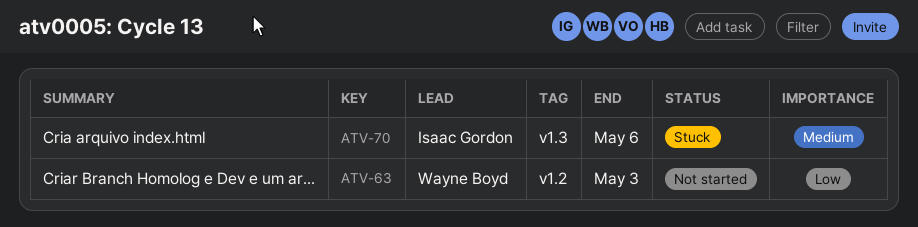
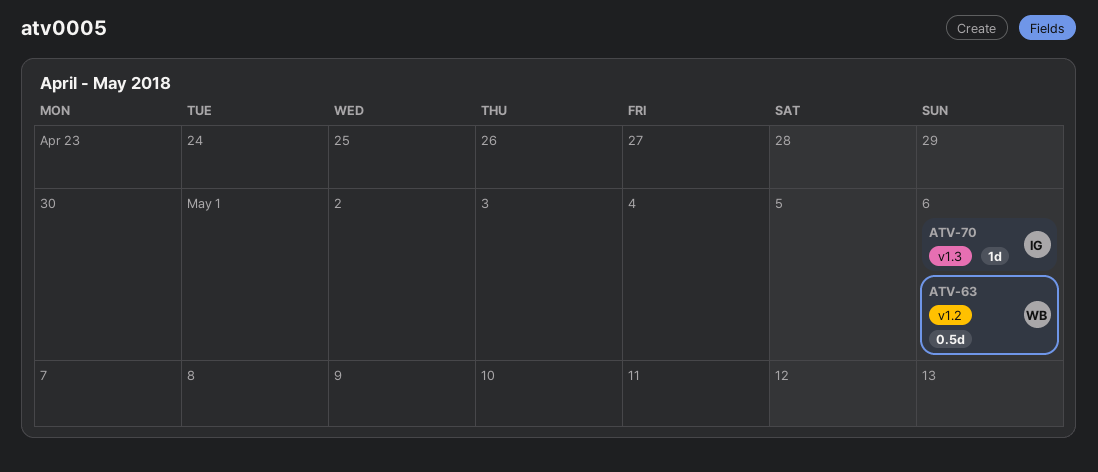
ATV-63, due: May 3 -> May 6

